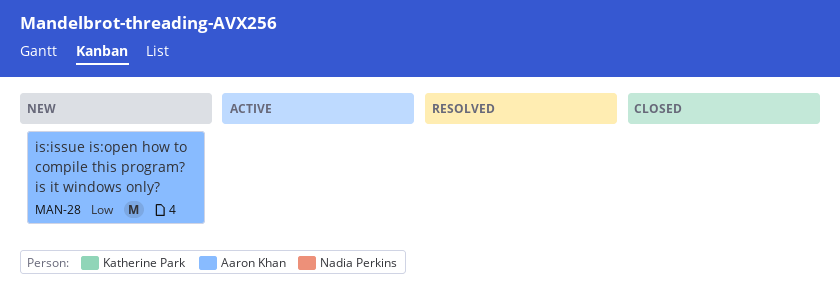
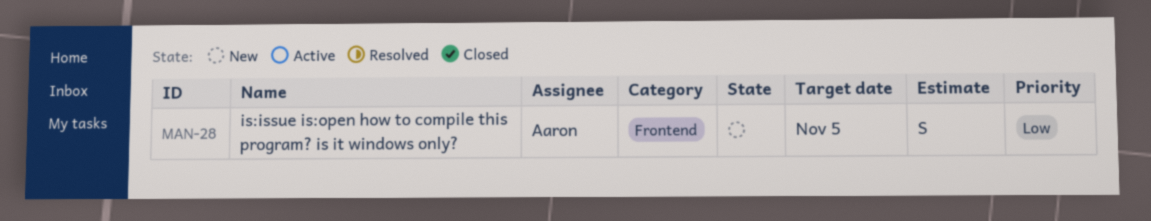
MAN-28, estimate: M -> S

